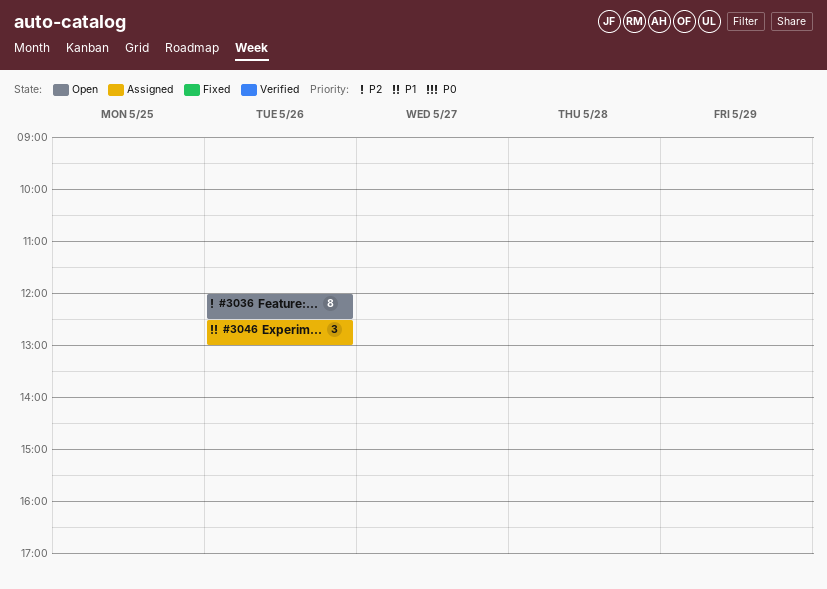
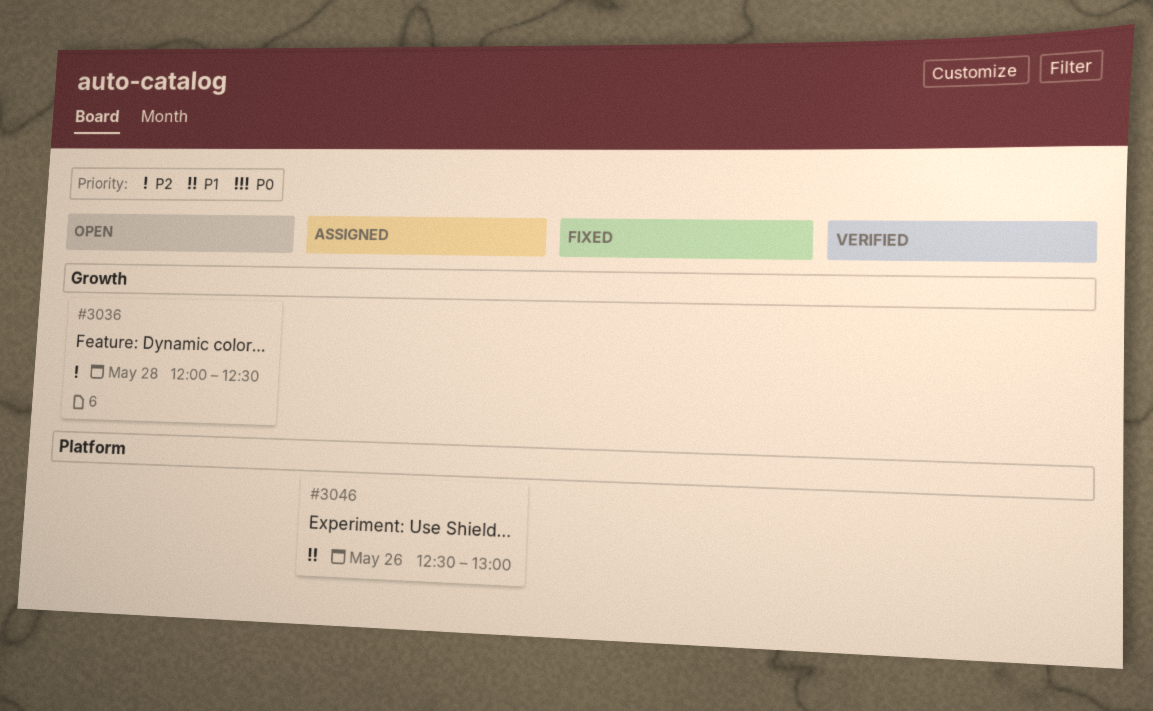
#3036, day: May 26 -> May 28

